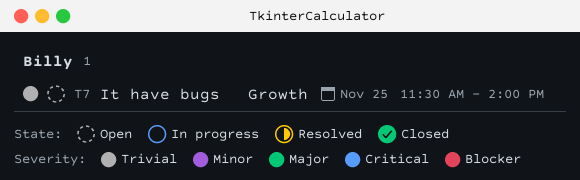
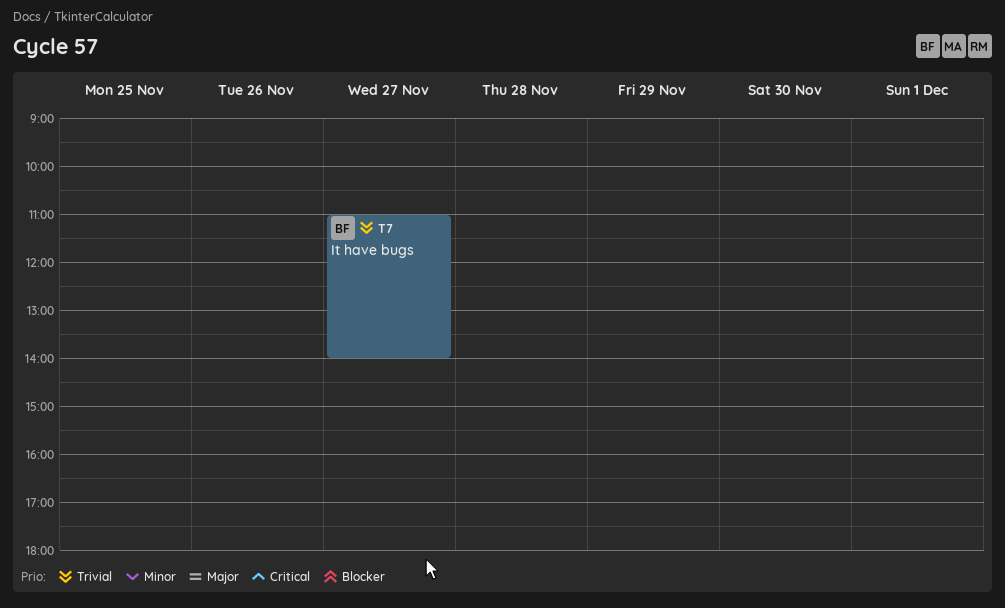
T7, day: Nov 25 -> Nov 27
T7, begins: 11:30 -> 11:00

